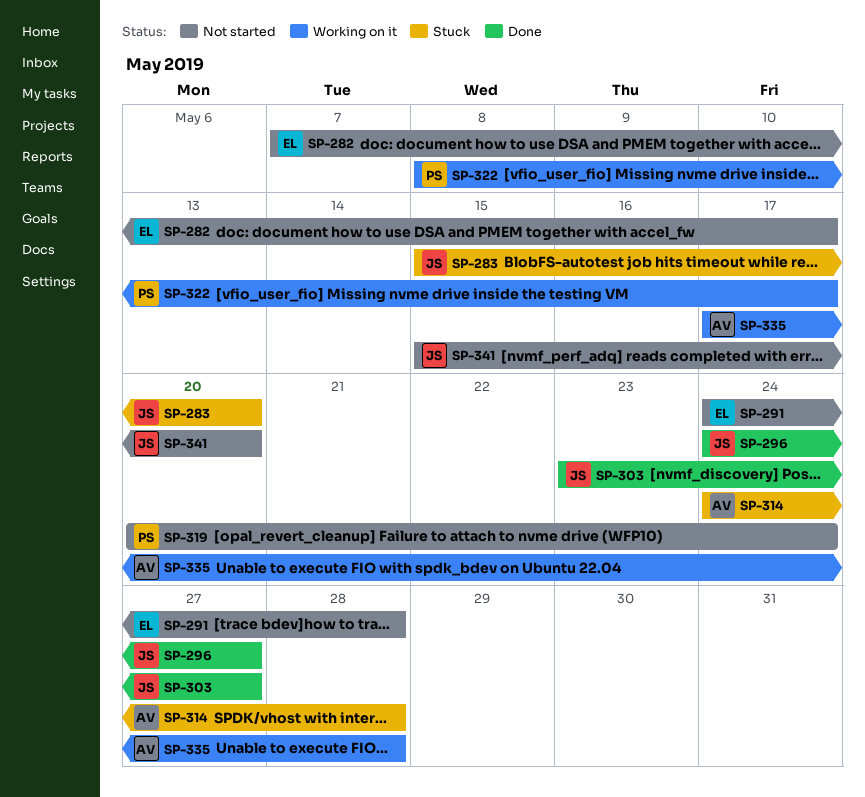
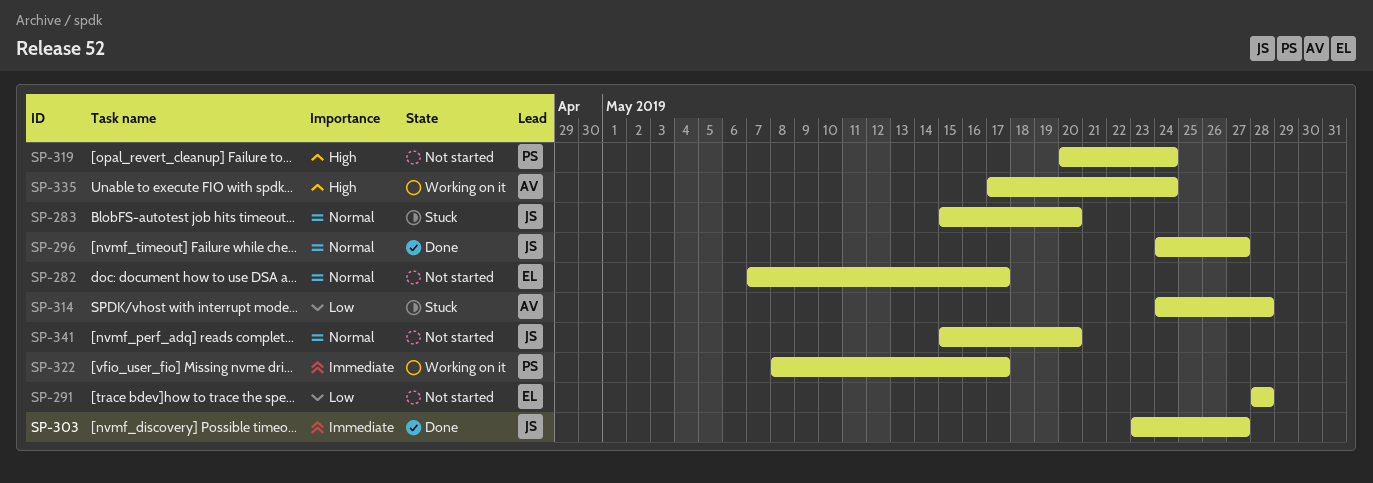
SP-291, start: May 24 -> May 28
SP-335, due: May 28 -> May 24

